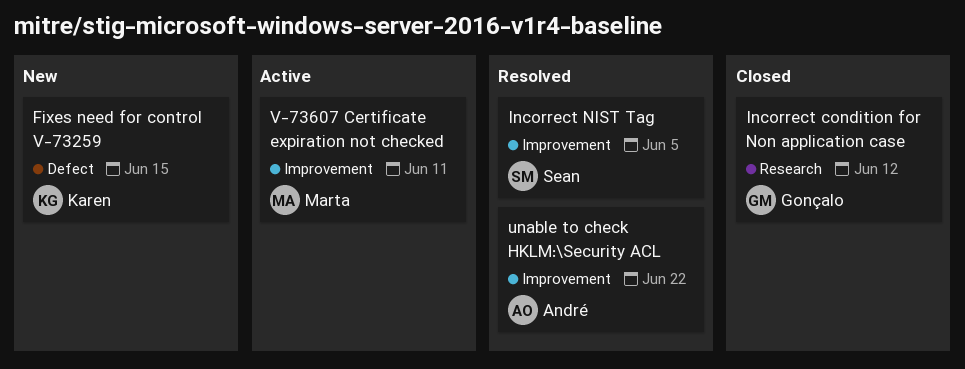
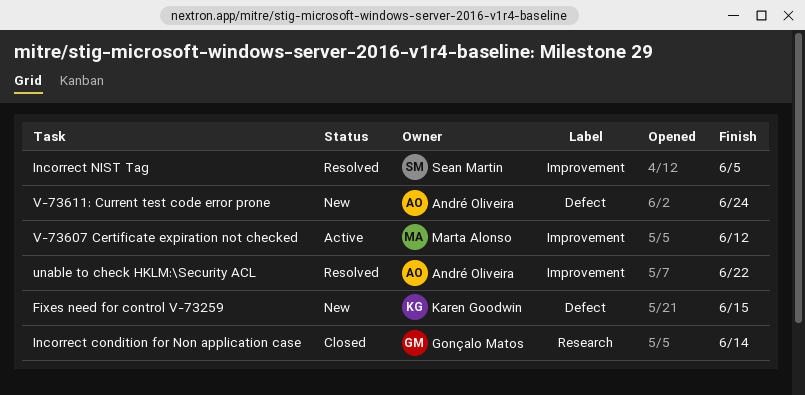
Incorrect condition for Non application case, due: Jun 12 -> Jun 14
V-73607 Certificate expiration not checked, due: Jun 11 -> Jun 12
V-73611: Current test code error prone: none -> present

